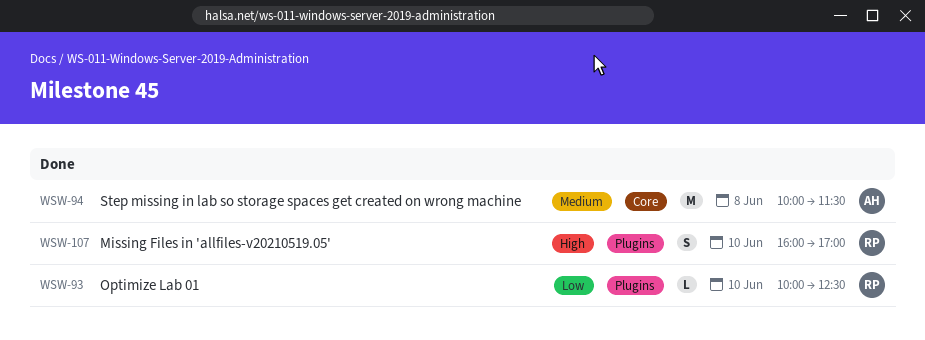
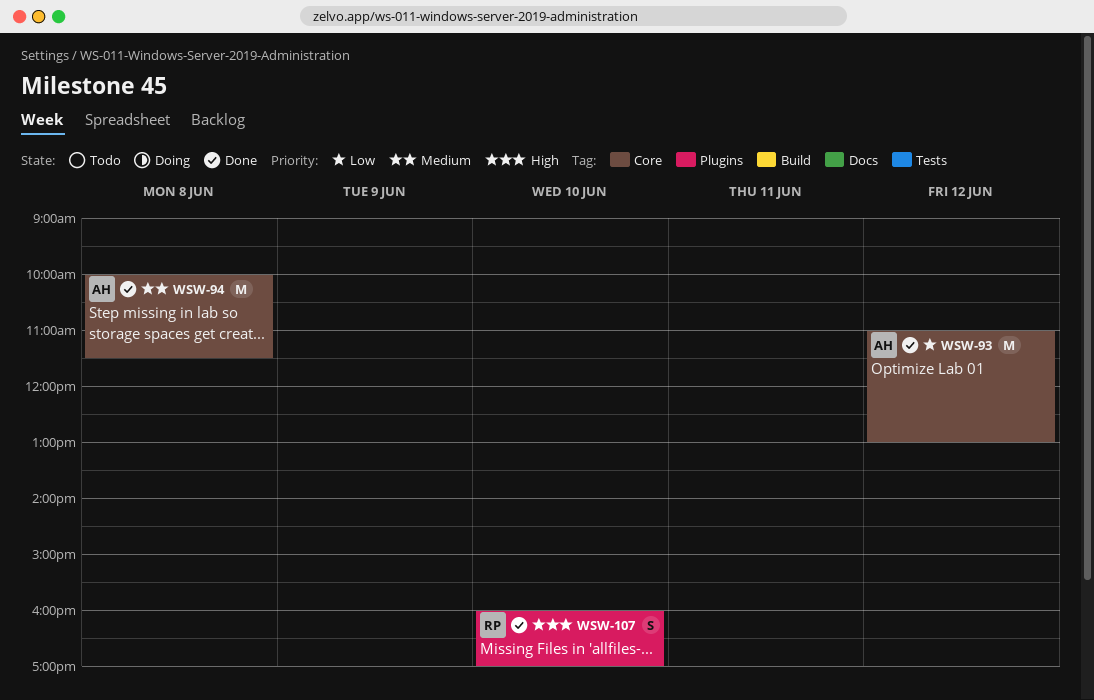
WSW-93, owner: RP -> AH
WSW-93, label: Plugins -> Core
WSW-93, estimate: L -> M
WSW-93, day: Jun 10 -> Jun 12
WSW-93, begins: 10:00 -> 11:00
WSW-93, ends: 12:30 -> 13:00

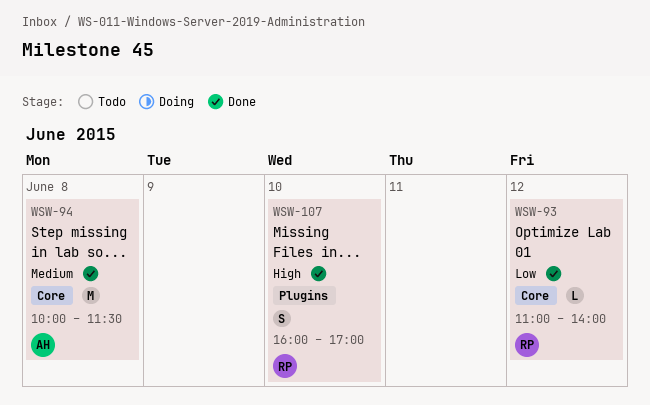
WSW-93, owner: AH -> RP
WSW-93, estimate: M -> L
WSW-93, ends: 13:00 -> 14:00

